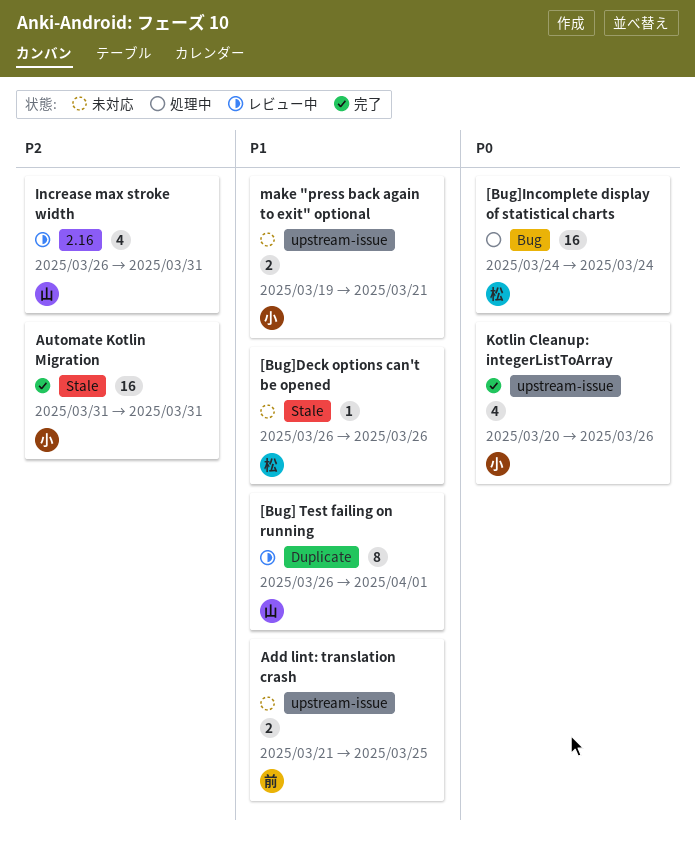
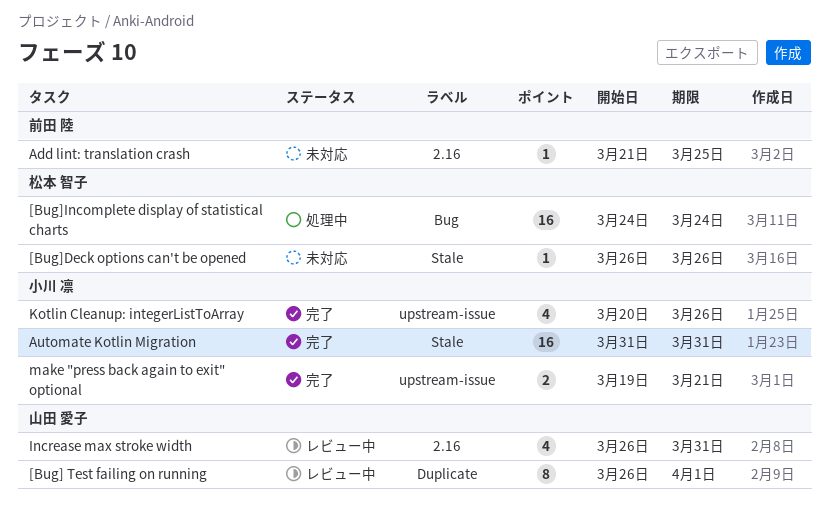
Add lint: translation crash, label: upstream-issue -> 2.16
Add lint: translation crash, estimate: 2 -> 1
make "press back again to exit" optional, status: 未対応 -> 完了

